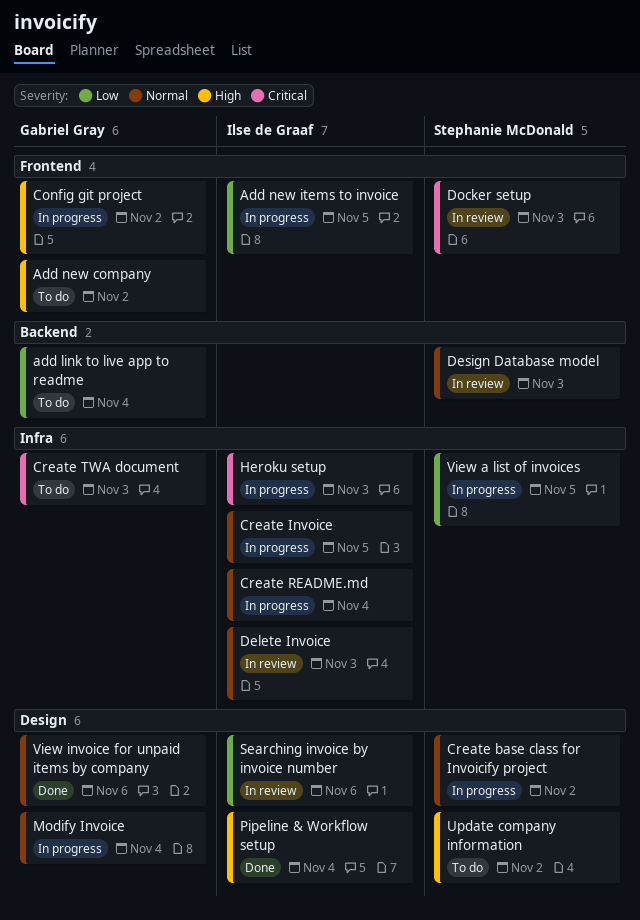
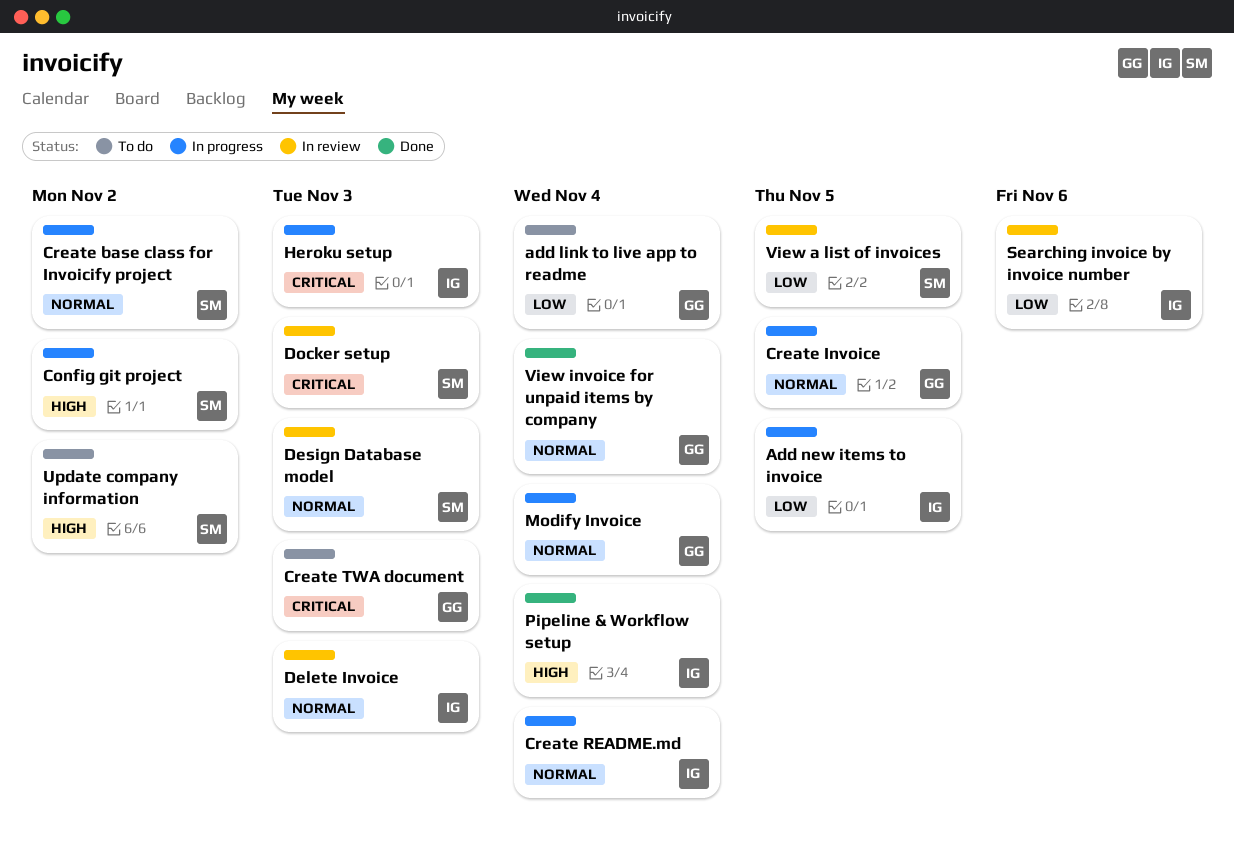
Add new company: present -> none
Config git project, owner: Gabriel Gray -> Stephanie McDonald
Create Invoice, owner: Ilse de Graaf -> Gabriel Gray
View a list of invoices, status: In progress -> In review
View invoice for unpaid items by company, due: Nov 6 -> Nov 4

